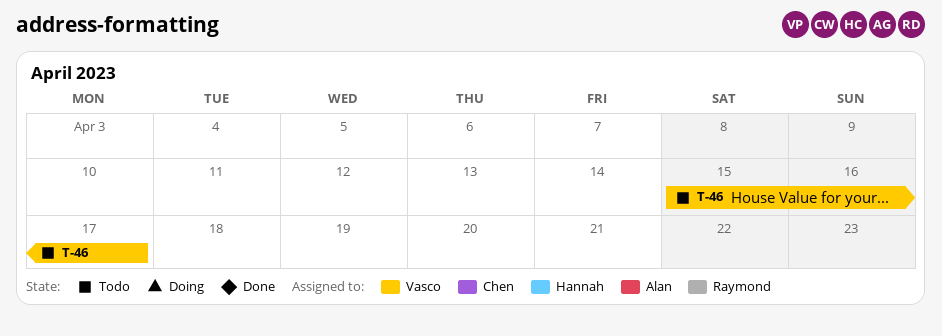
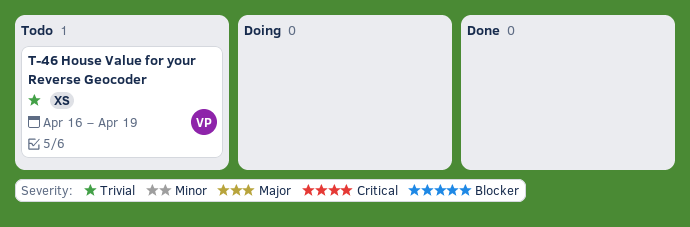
T-46, start: Apr 15 -> Apr 16
T-46, due: Apr 17 -> Apr 19

